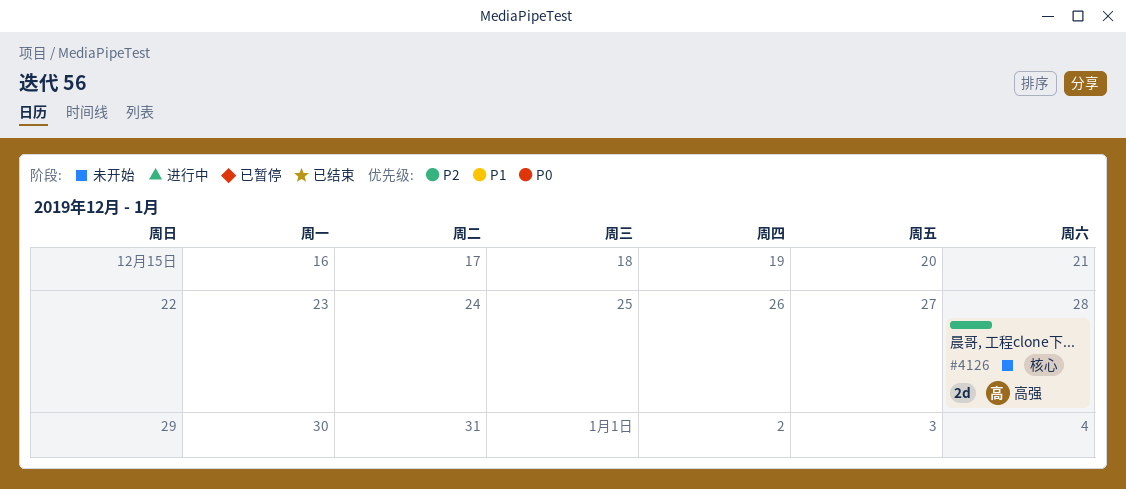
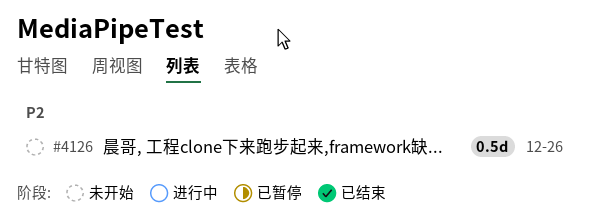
#4126, estimate: 2d -> 0.5d
#4126, due: Dec 28 -> Dec 26

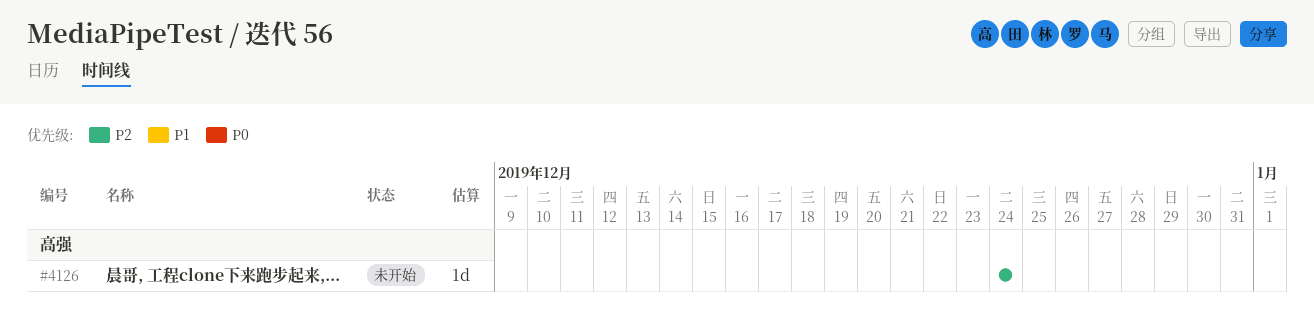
#4126, estimate: 0.5d -> 1d
#4126, due: Dec 26 -> Dec 24

